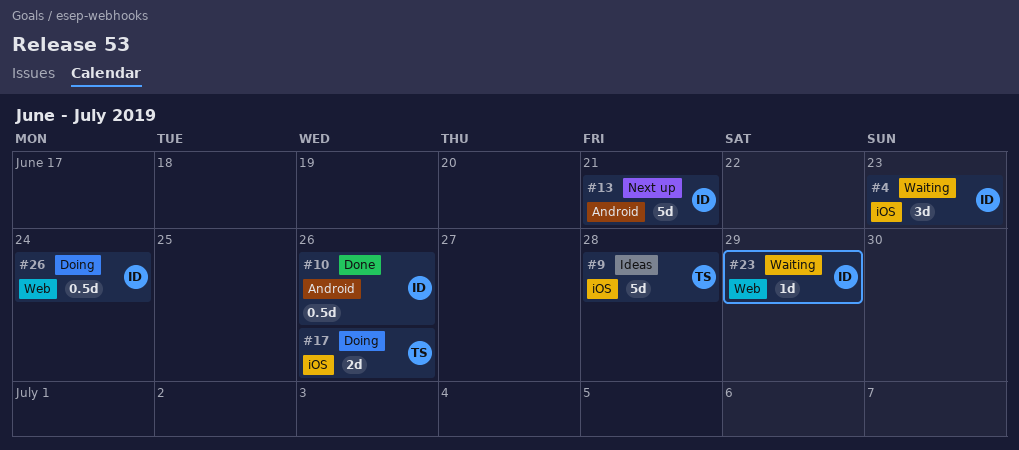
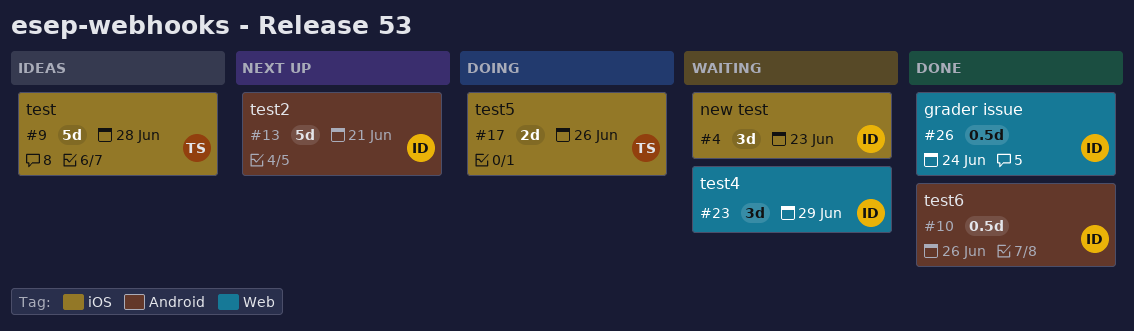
#23, estimate: 1d -> 3d
#26, status: Doing -> Done

